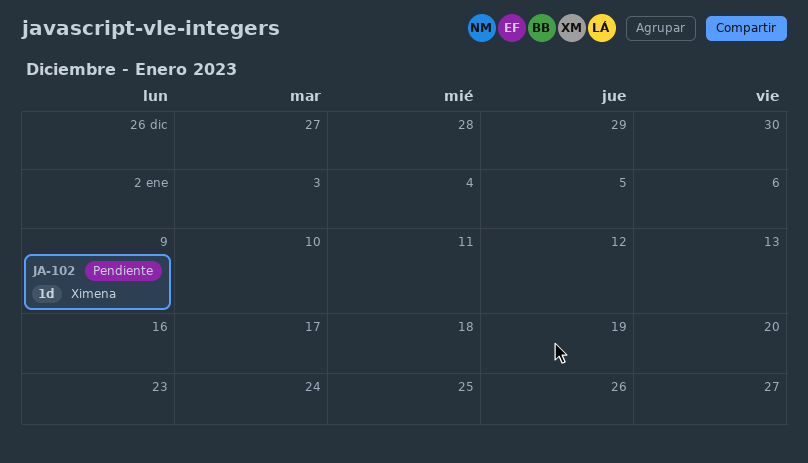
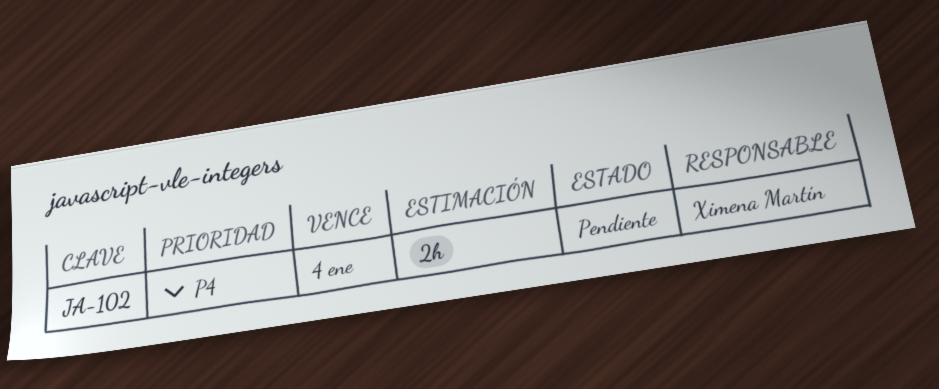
JA-102, estimate: 1d -> 2h
JA-102, due: Jan 9 -> Jan 4

